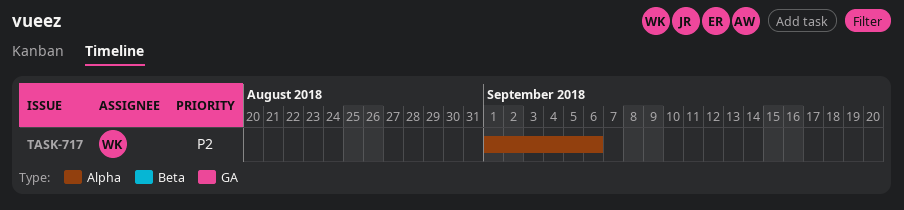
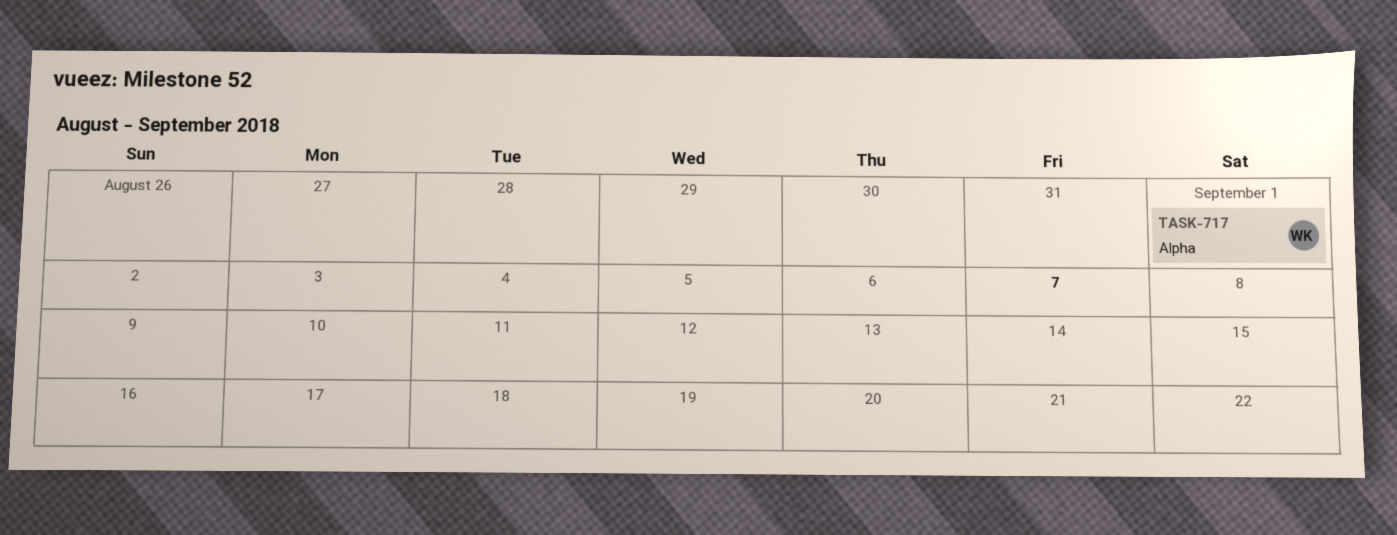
TASK-717, due: Sep 6 -> Sep 1

